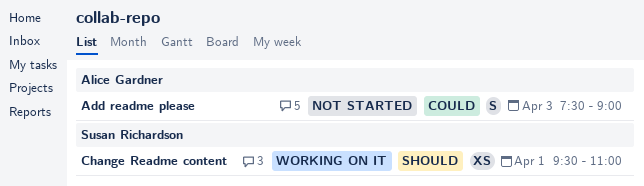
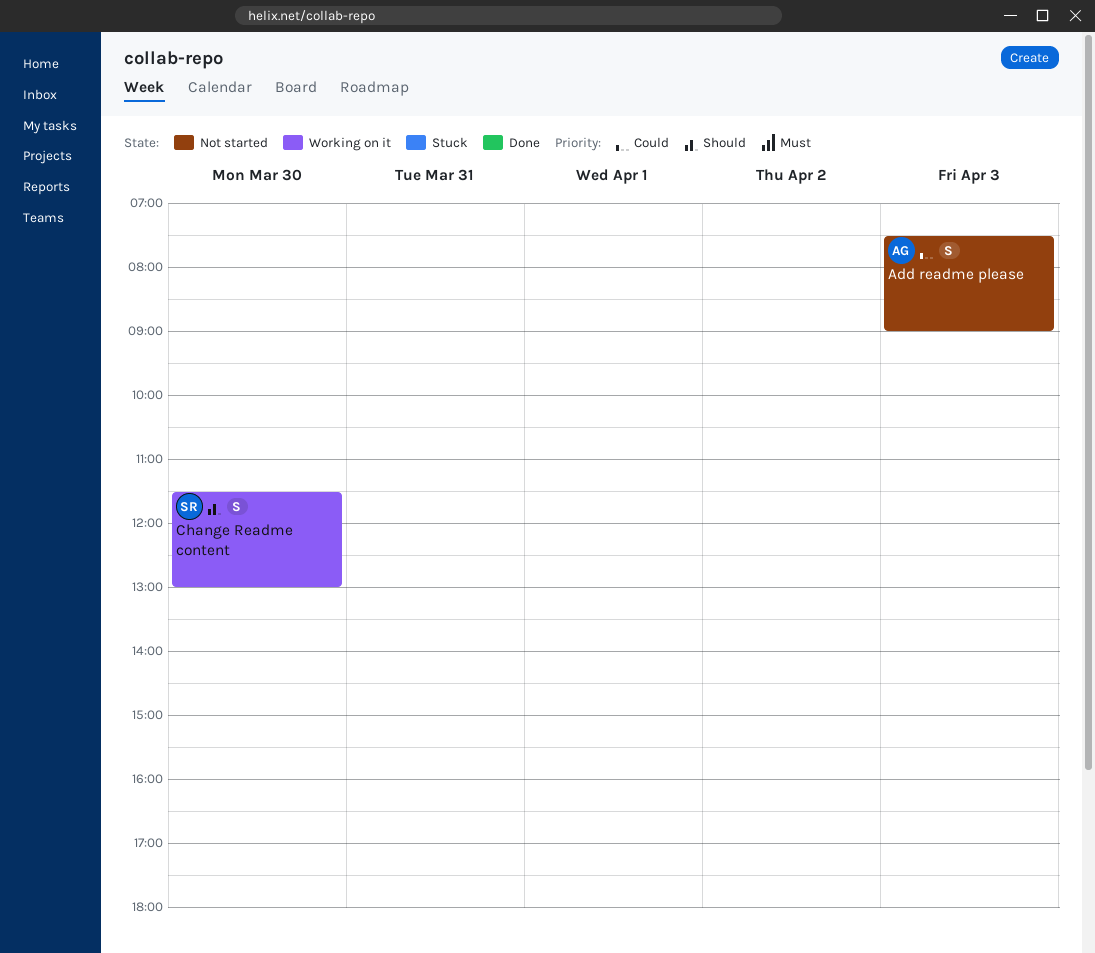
Change Readme content, estimate: XS -> S
Change Readme content, day: Apr 1 -> Mar 30
Change Readme content, begins: 09:30 -> 11:30
Change Readme content, ends: 11:00 -> 13:00

